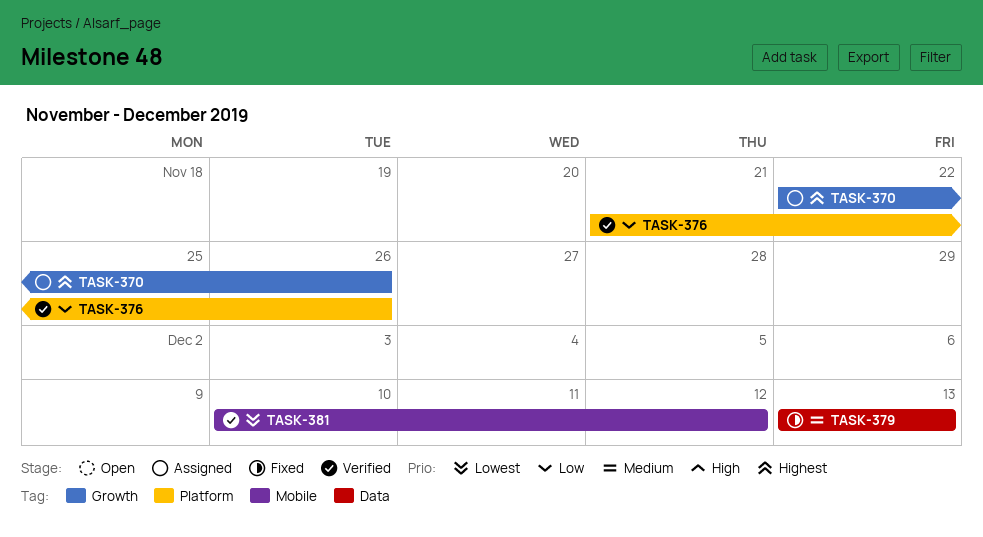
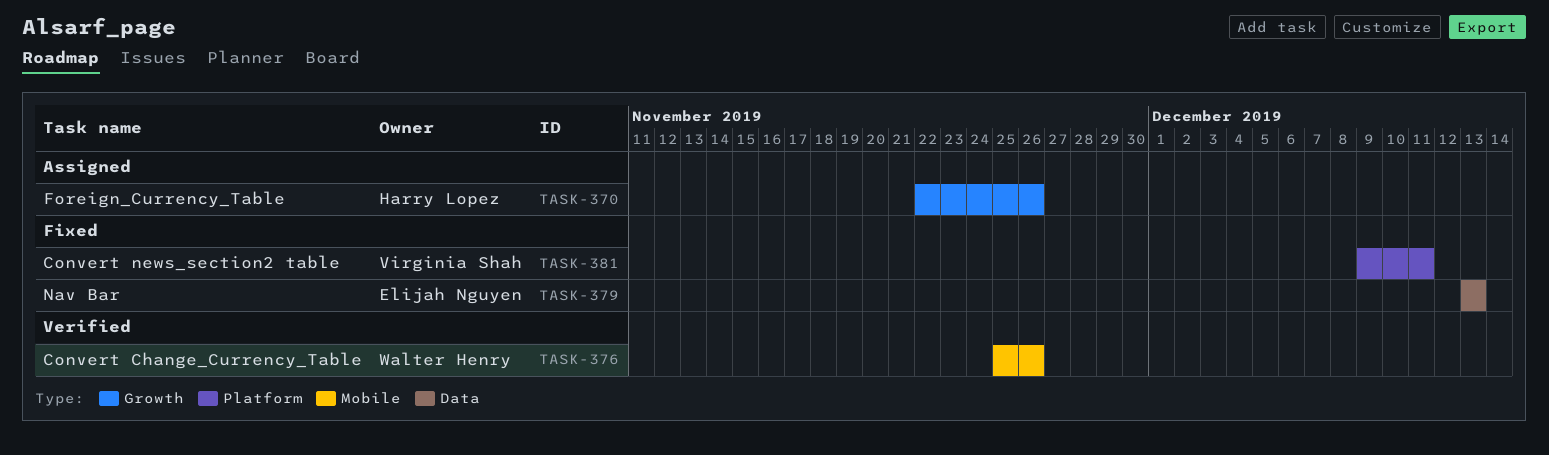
TASK-376, label: Platform -> Mobile
TASK-376, start: Nov 21 -> Nov 25
TASK-381, status: Verified -> Fixed
TASK-381, label: Mobile -> Platform
TASK-381, start: Dec 10 -> Dec 9
TASK-381, due: Dec 12 -> Dec 11

